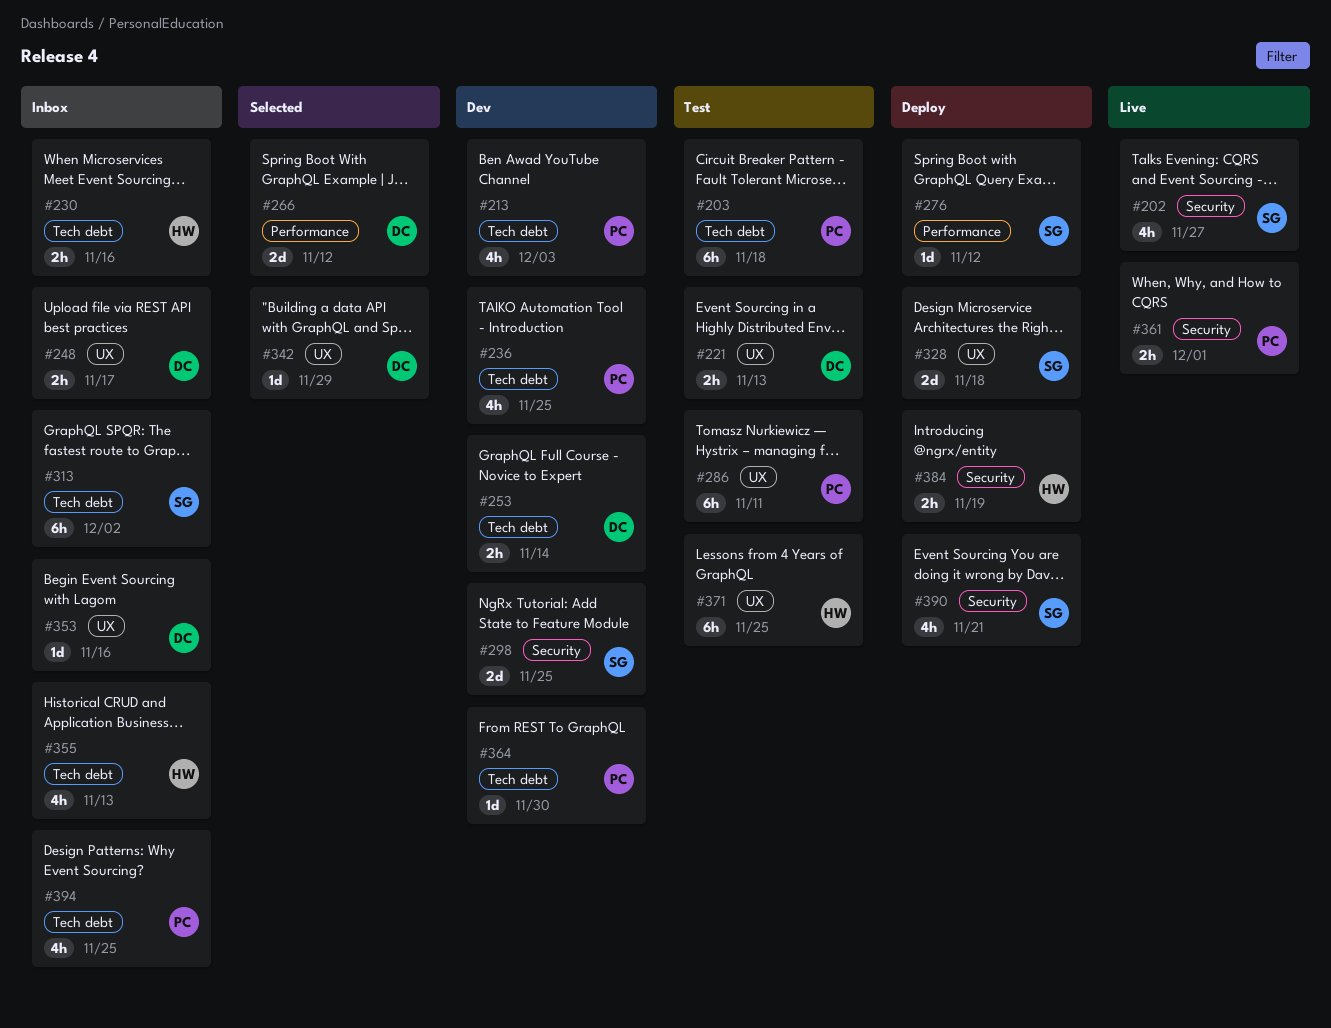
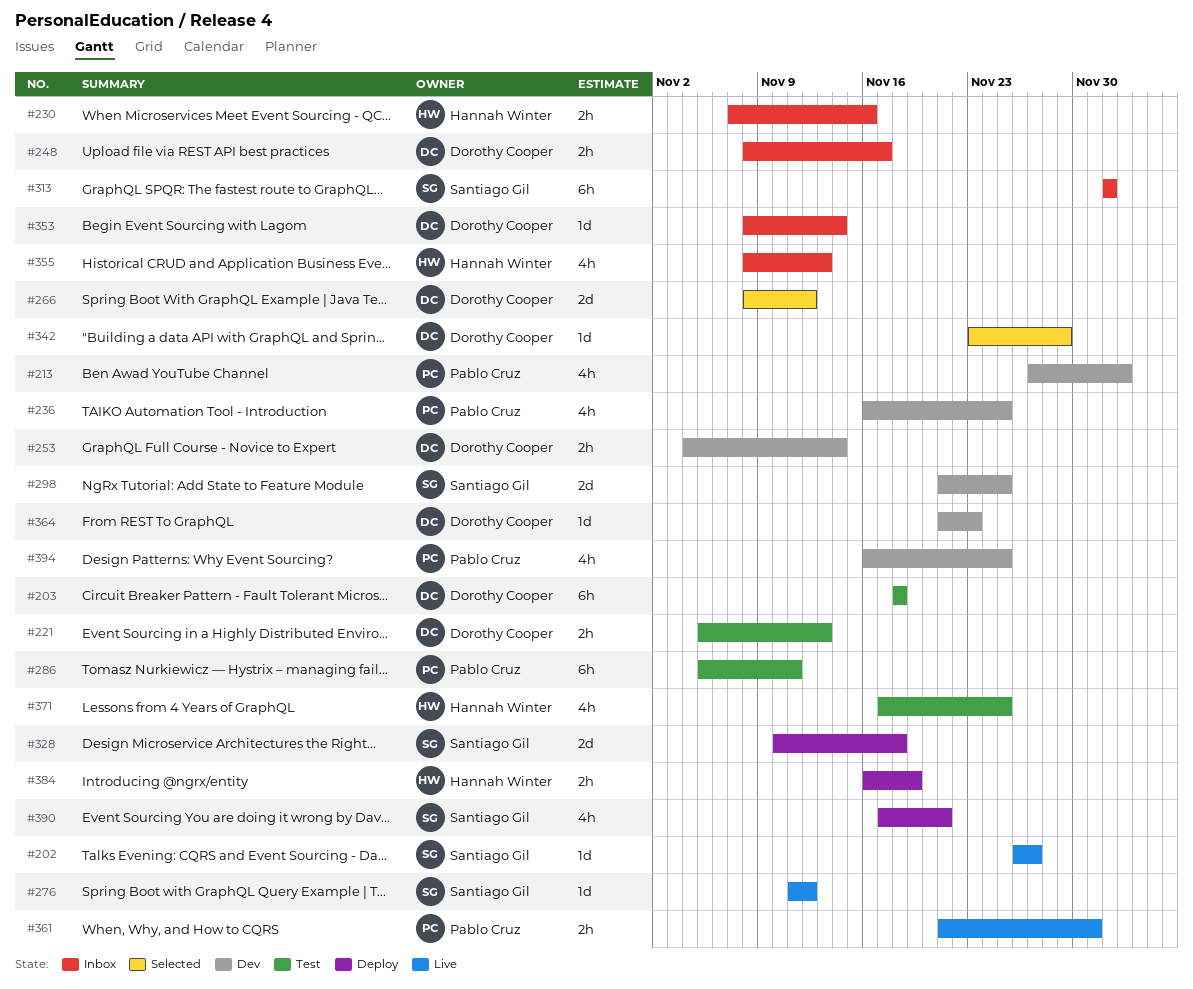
#202, estimate: 4h -> 1d
#203, owner: Pablo Cruz -> Dorothy Cooper
#276, status: Deploy -> Live
#353, due: Nov 16 -> Nov 14
#364, owner: Pablo Cruz -> Dorothy Cooper
#364, due: Nov 30 -> Nov 23
#371, estimate: 6h -> 4h
#394, status: Inbox -> Dev

